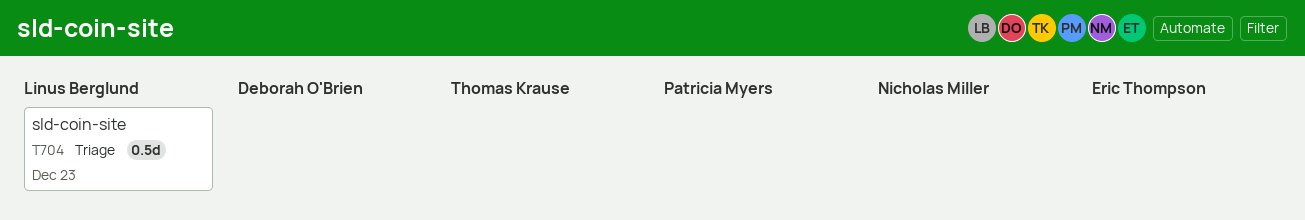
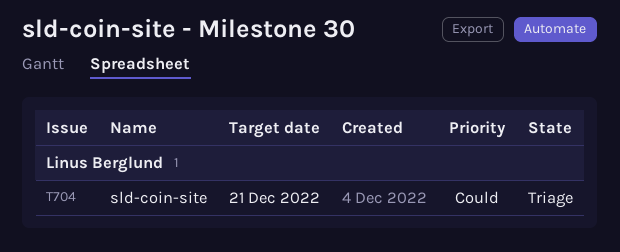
T704, due: Dec 23 -> Dec 21

